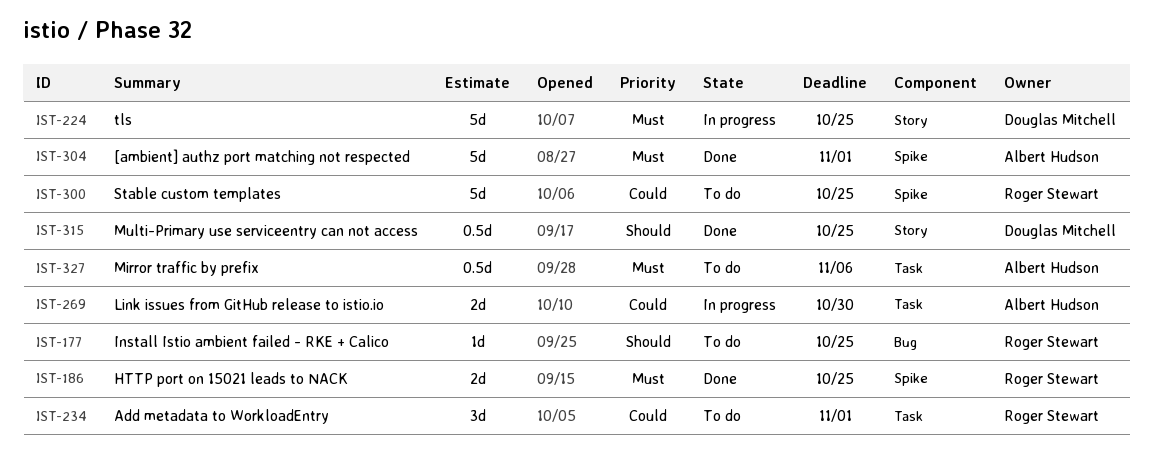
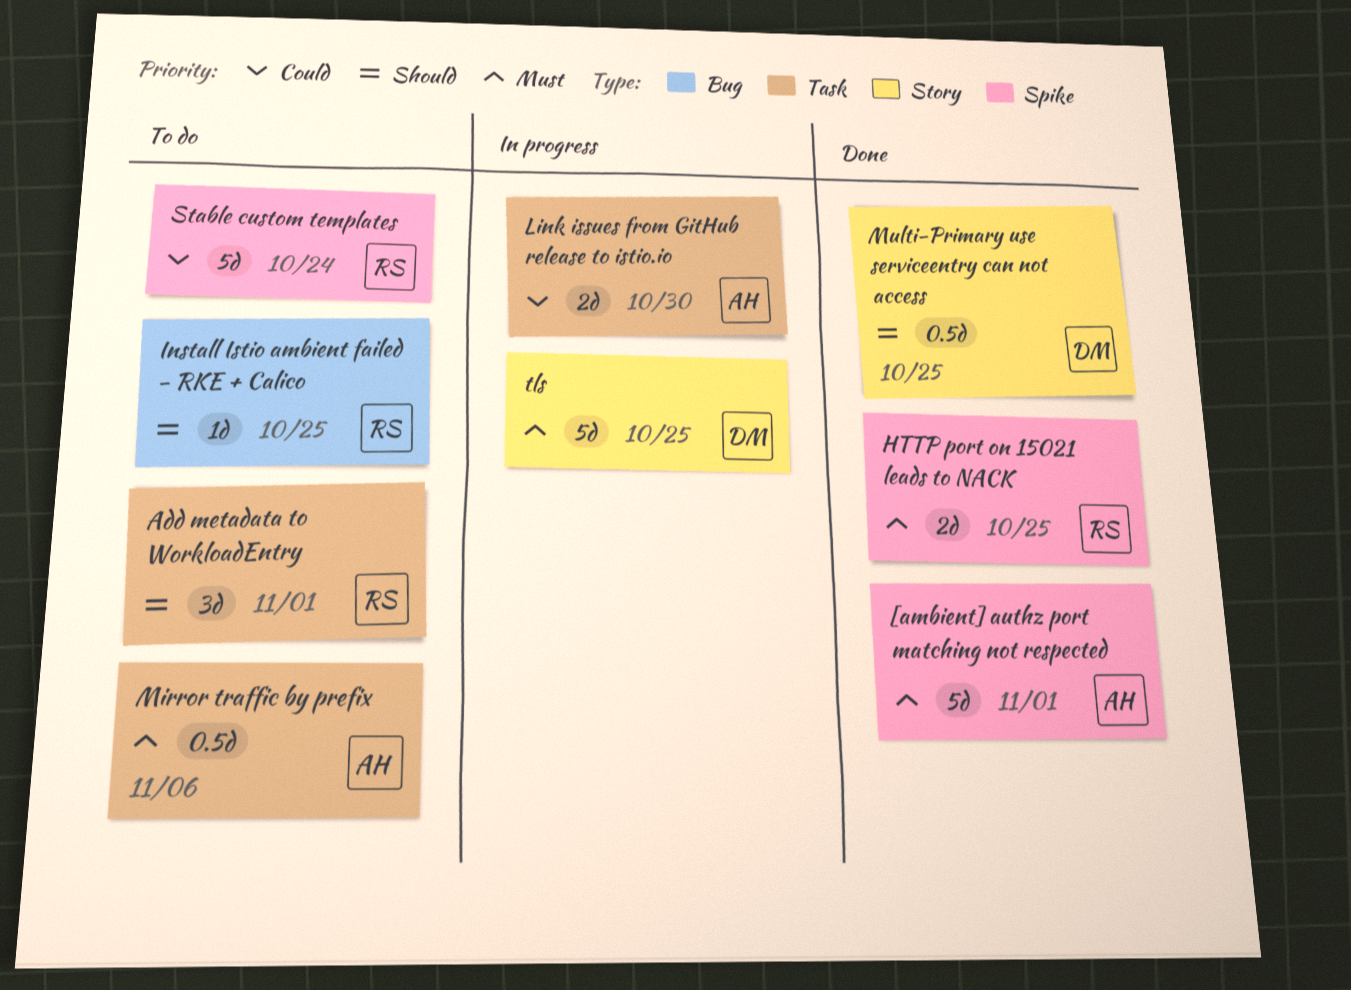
Add metadata to WorkloadEntry, priority: Could -> Should
Stable custom templates, due: Oct 25 -> Oct 24

